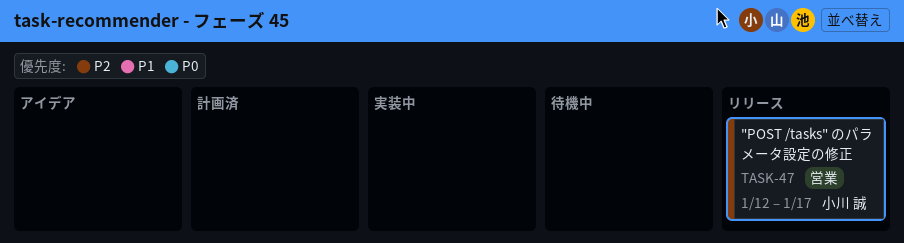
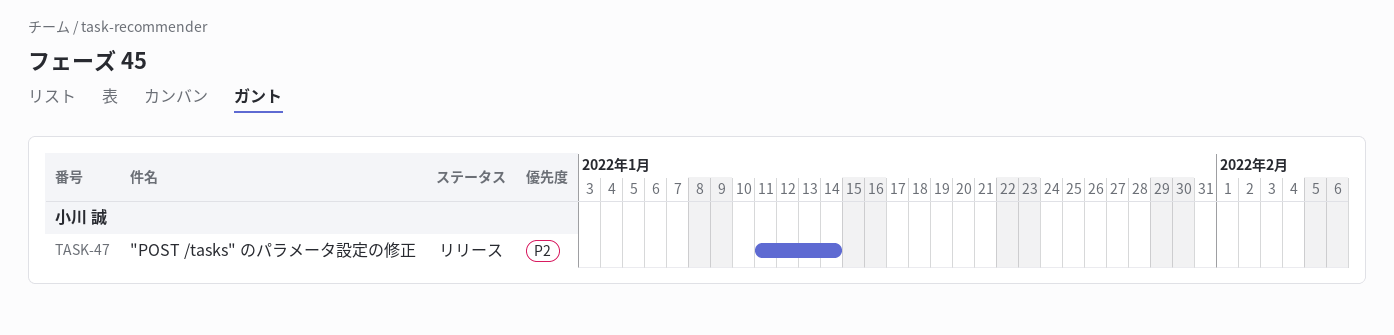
TASK-47, start: Jan 12 -> Jan 11
TASK-47, due: Jan 17 -> Jan 14

